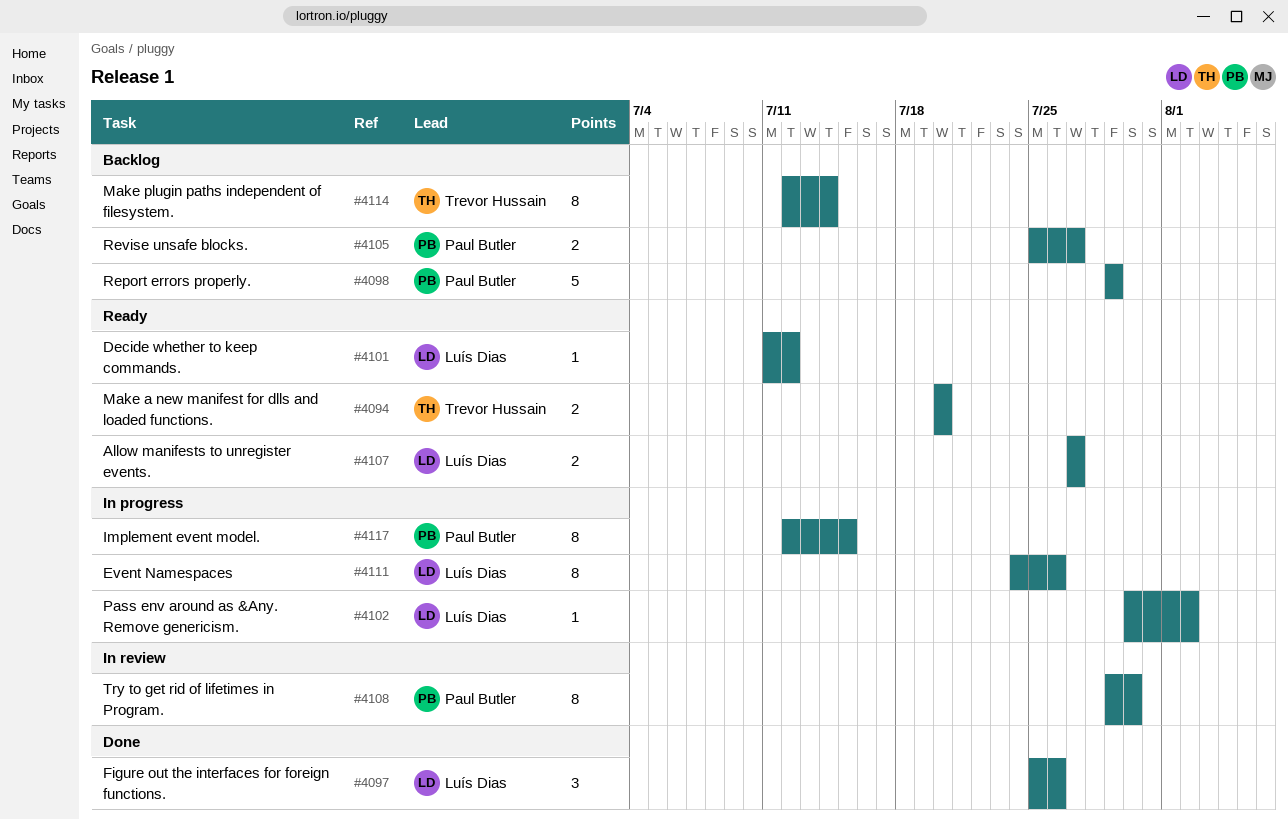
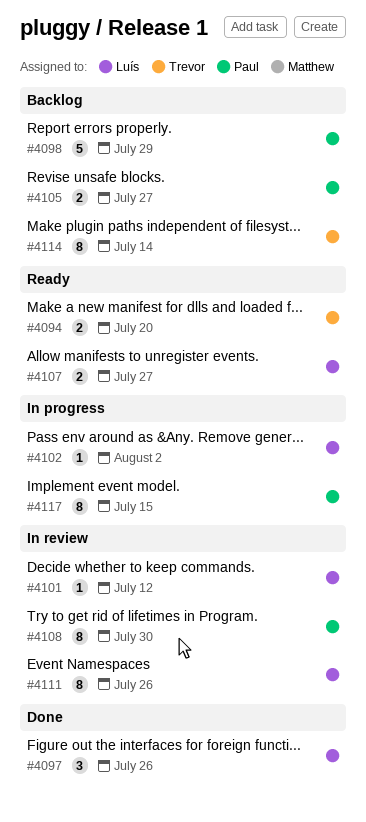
#4101, status: Ready -> In review
#4111, status: In progress -> In review

